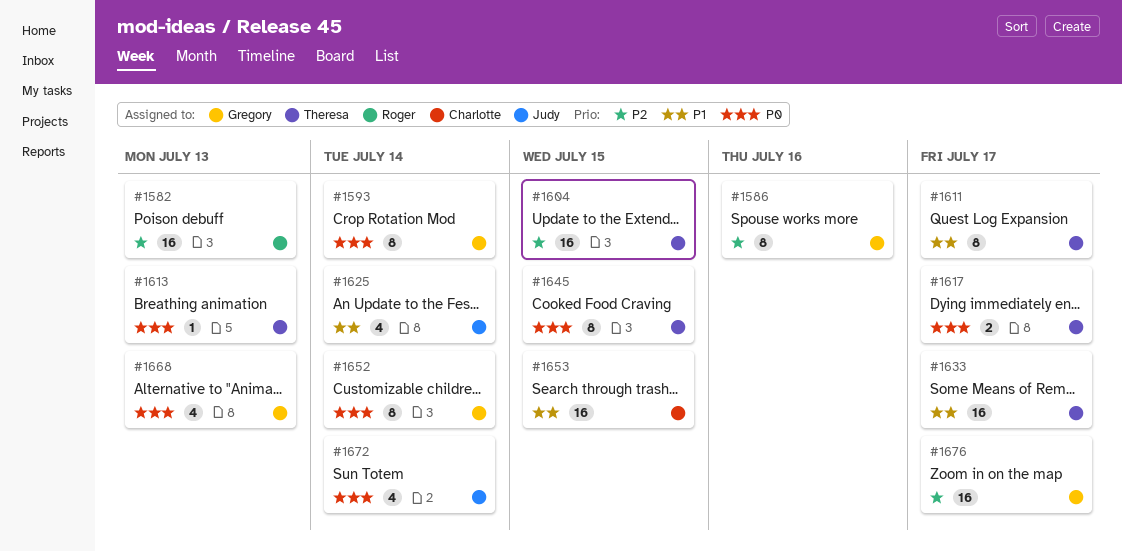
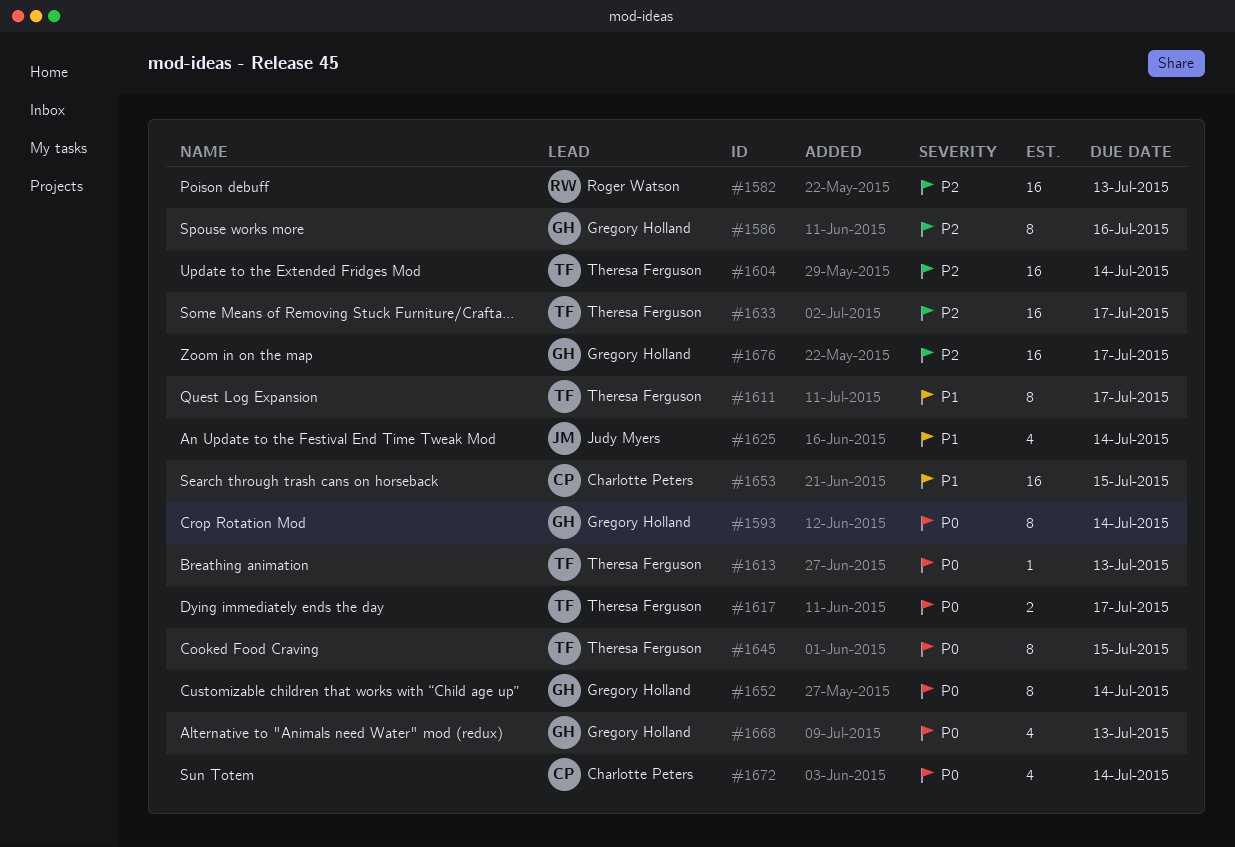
#1604, due: Jul 15 -> Jul 14
#1633, priority: P1 -> P2
#1672, owner: Judy Myers -> Charlotte Peters

